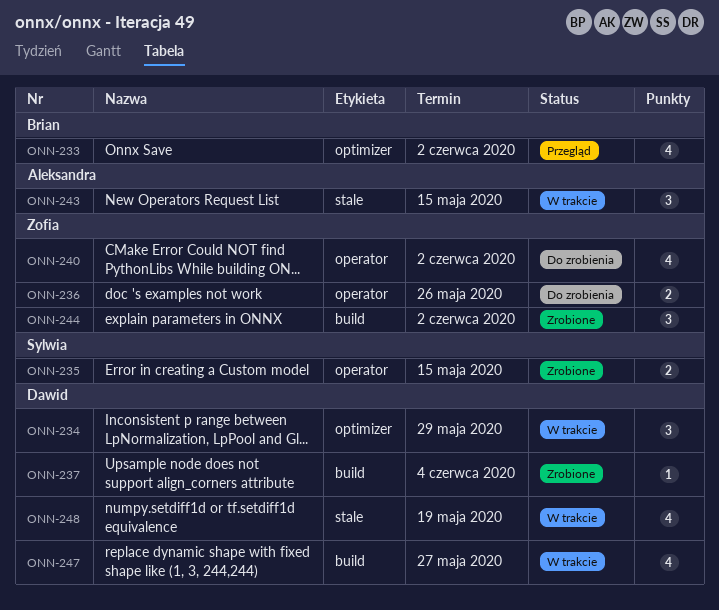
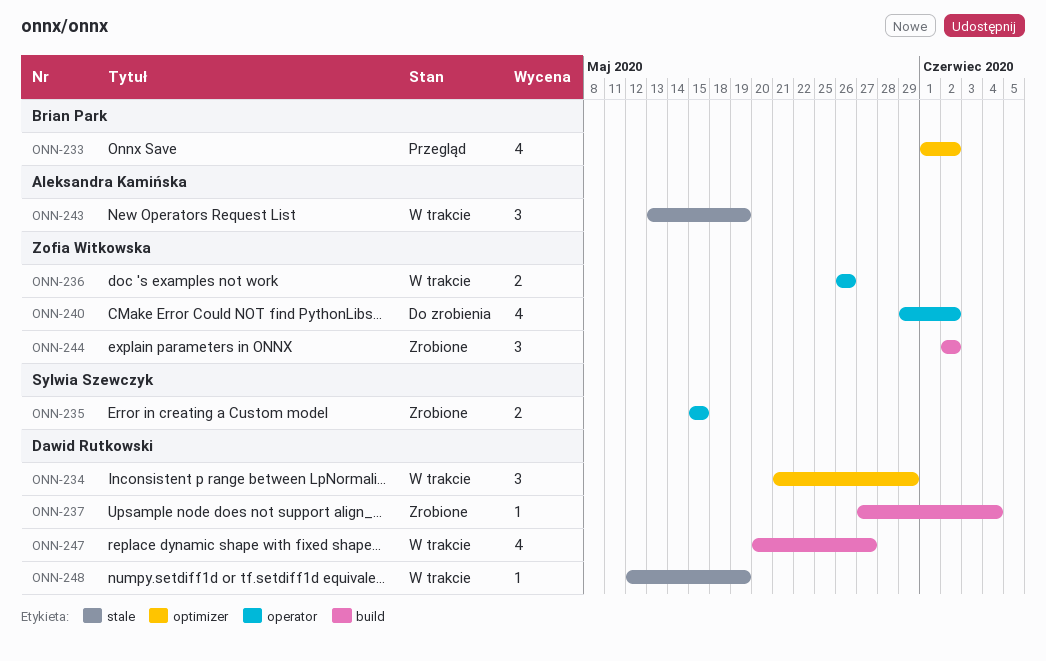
ONN-236, status: Do zrobienia -> W trakcie
ONN-243, due: May 15 -> May 19
ONN-248, estimate: 4 -> 1

